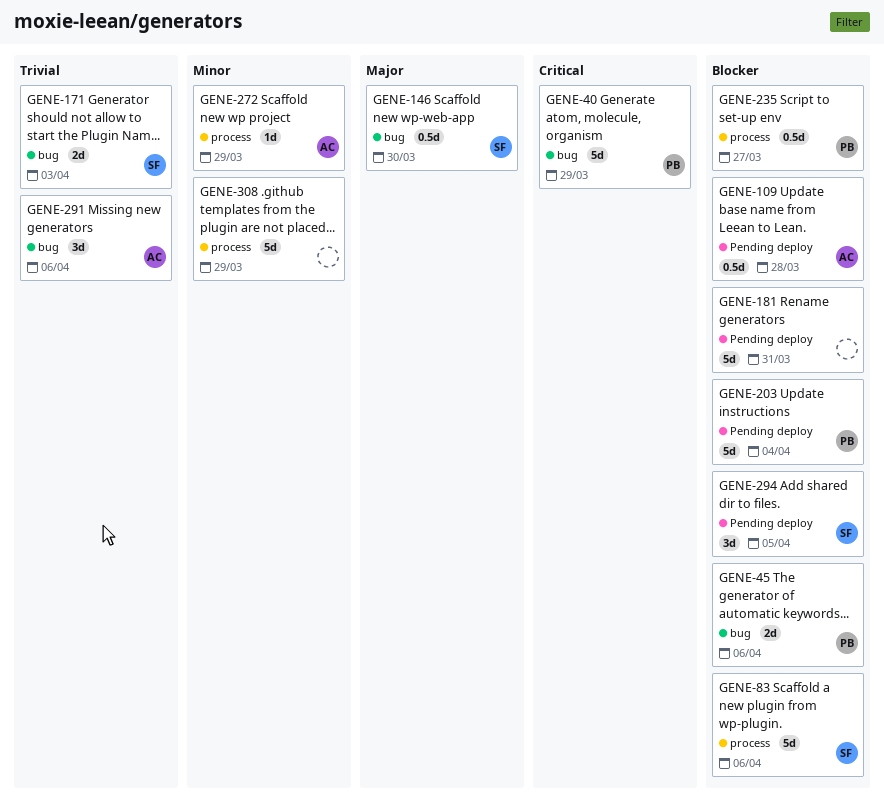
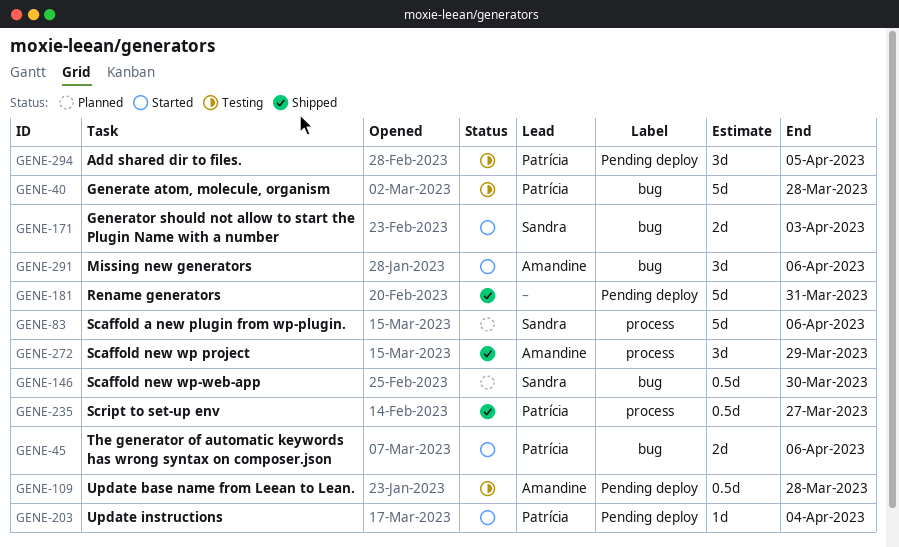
GENE-40, due: Mar 29 -> Mar 28
GENE-203, estimate: 5d -> 1d
GENE-272, estimate: 1d -> 3d
GENE-294, owner: Sandra -> Patrícia
GENE-308: present -> none

